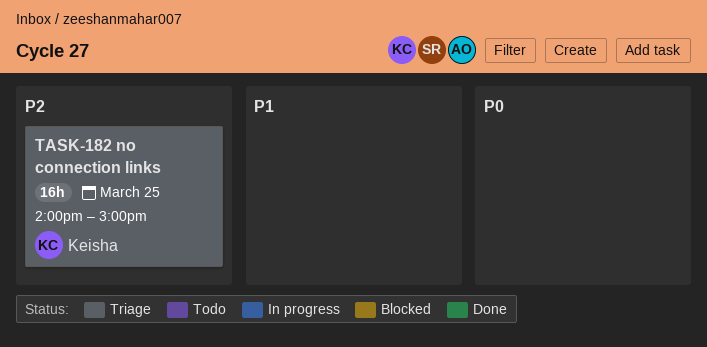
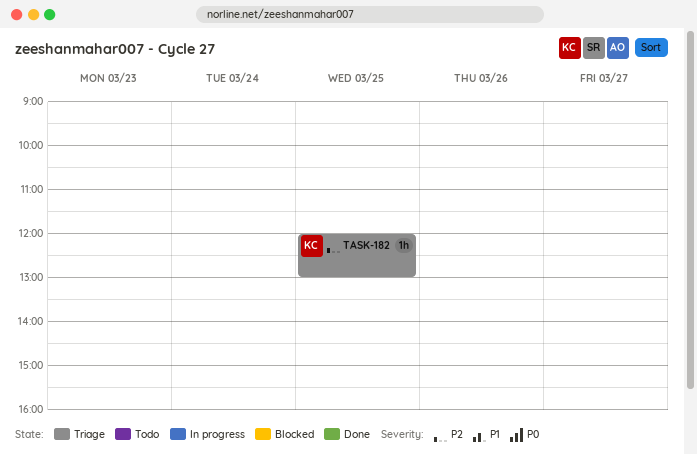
TASK-182, estimate: 16h -> 1h
TASK-182, begins: 14:00 -> 12:00
TASK-182, ends: 15:00 -> 13:00

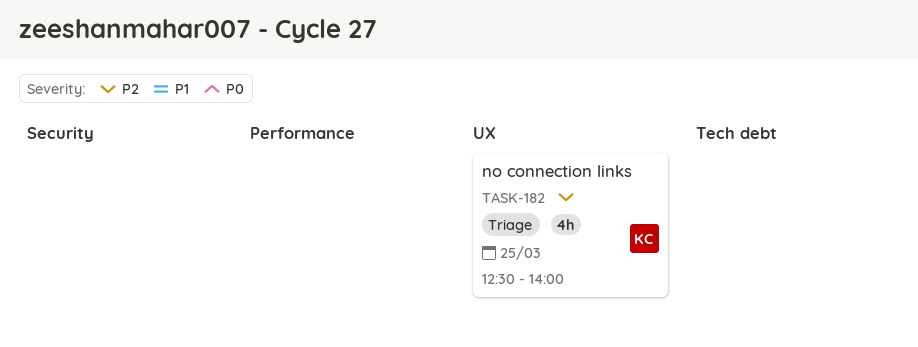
TASK-182, estimate: 1h -> 4h
TASK-182, begins: 12:00 -> 12:30
TASK-182, ends: 13:00 -> 14:00

